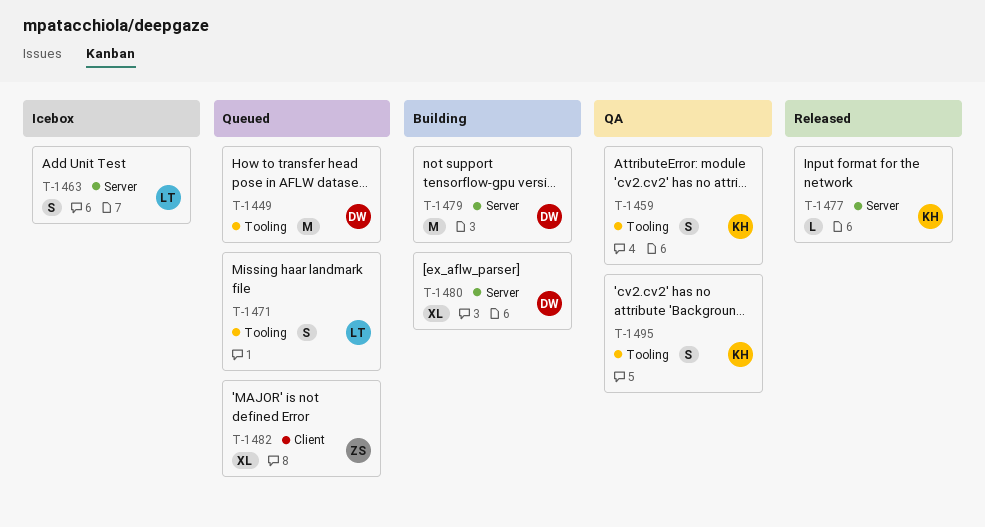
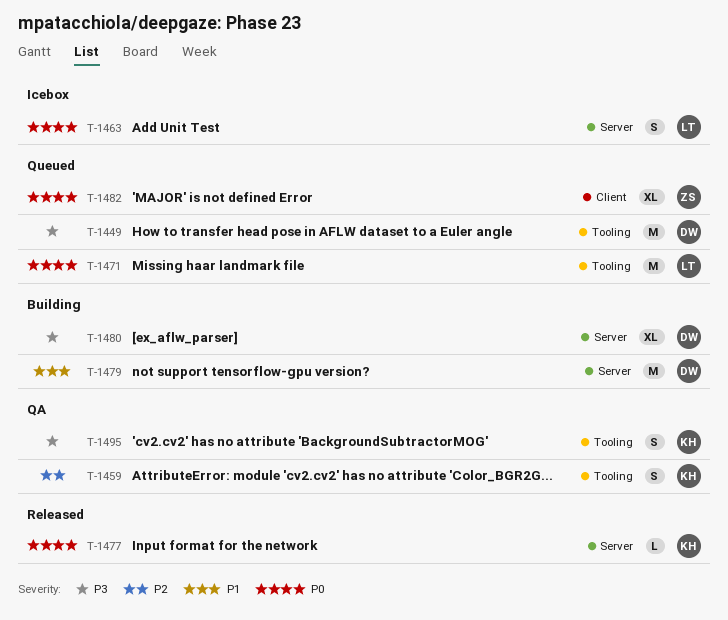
T-1471, estimate: S -> M

